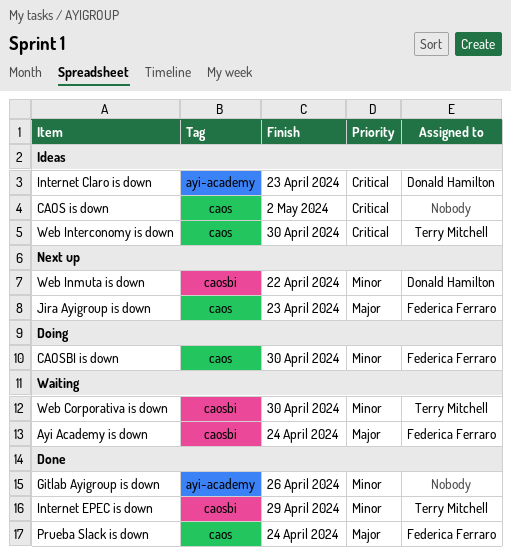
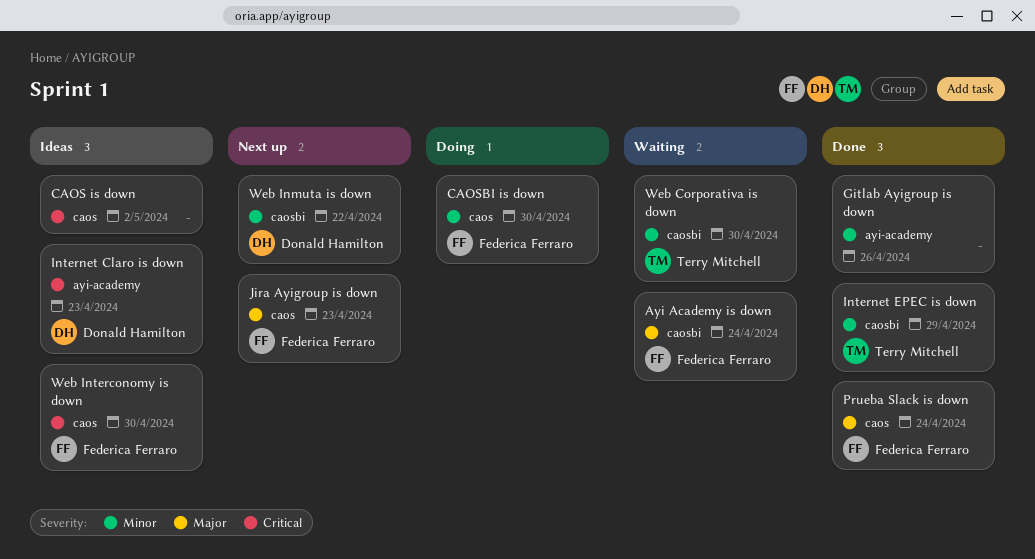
Web Interconomy is down, owner: Terry Mitchell -> Federica Ferraro

